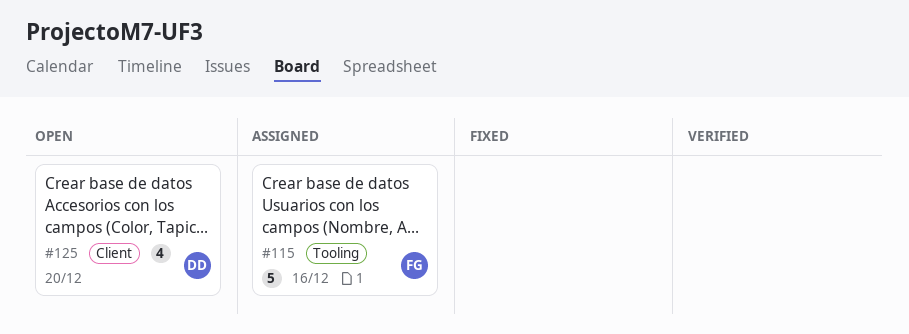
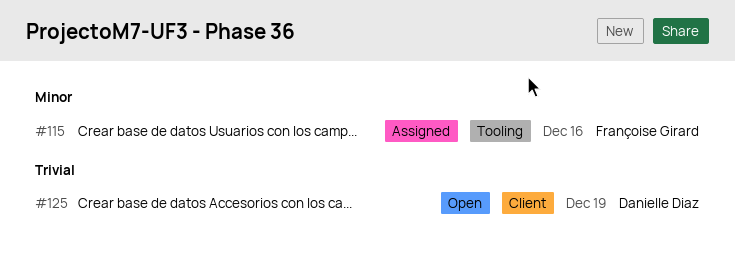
#125, due: Dec 20 -> Dec 19

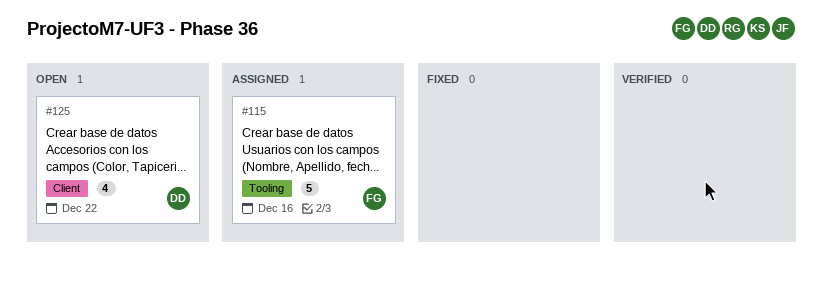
#125, due: Dec 19 -> Dec 22

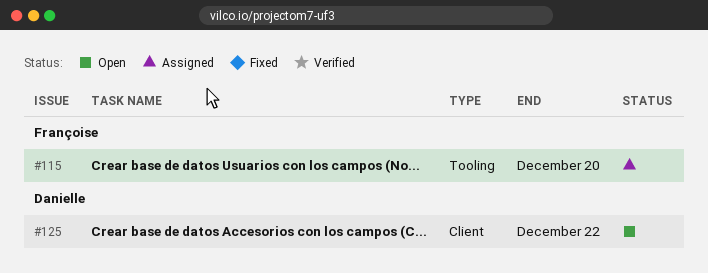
#115, due: Dec 16 -> Dec 20

